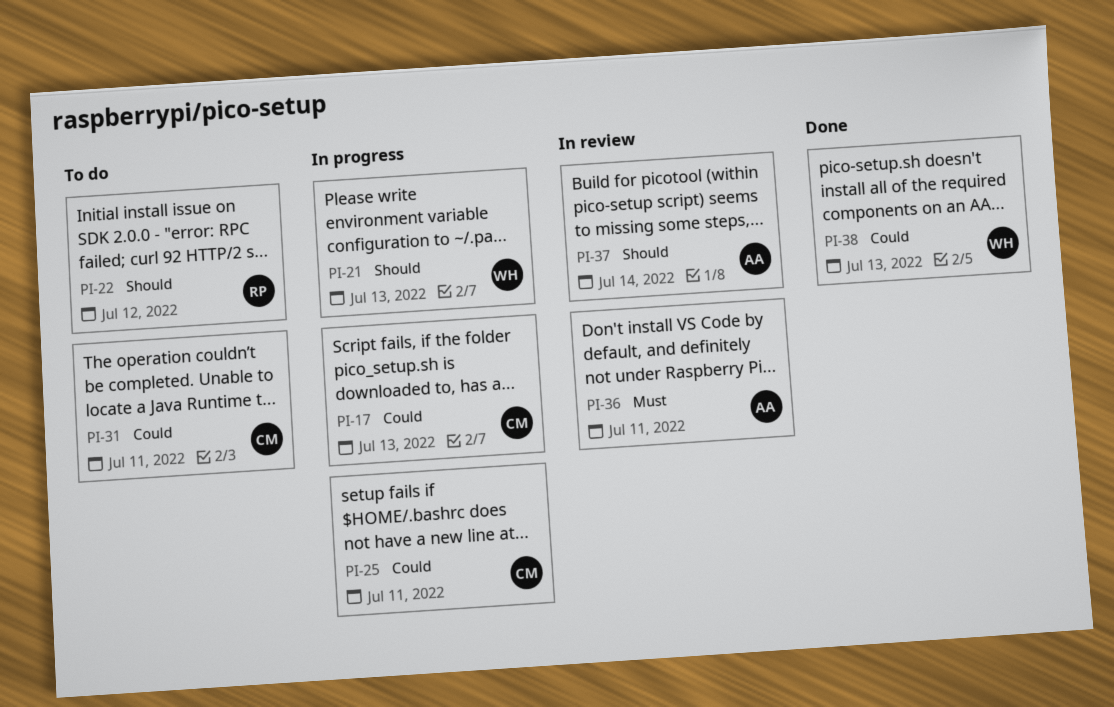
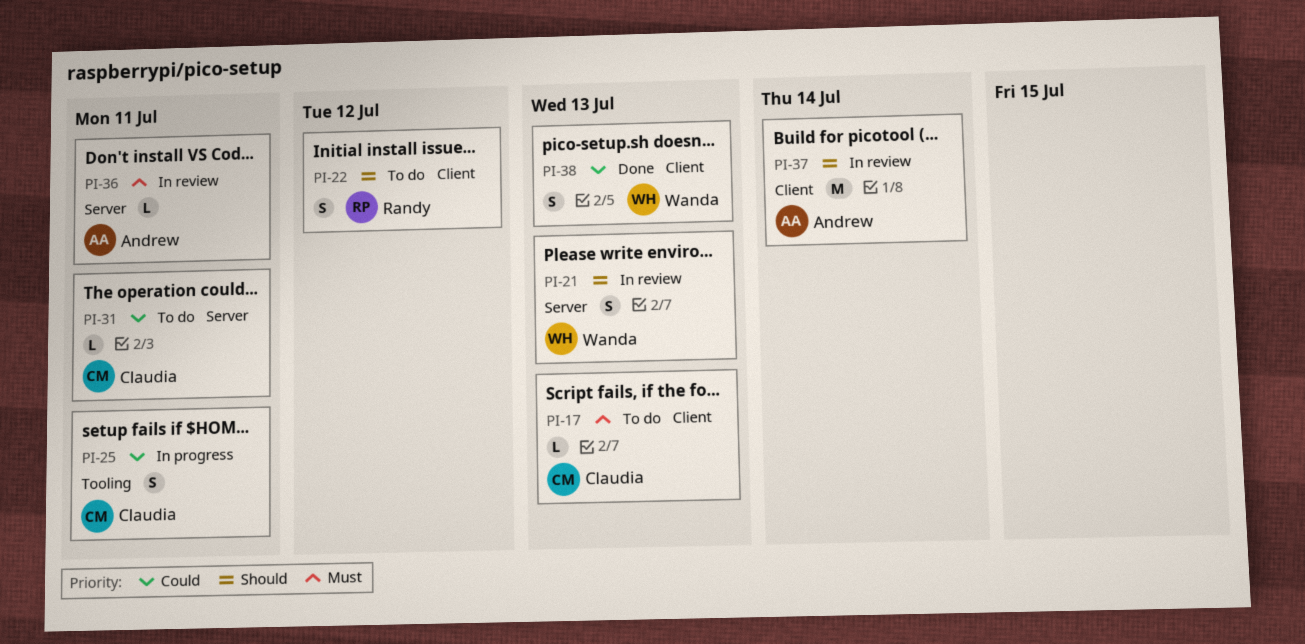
PI-17, status: In progress -> To do
PI-17, priority: Could -> Must
PI-21, status: In progress -> In review

